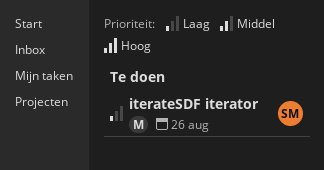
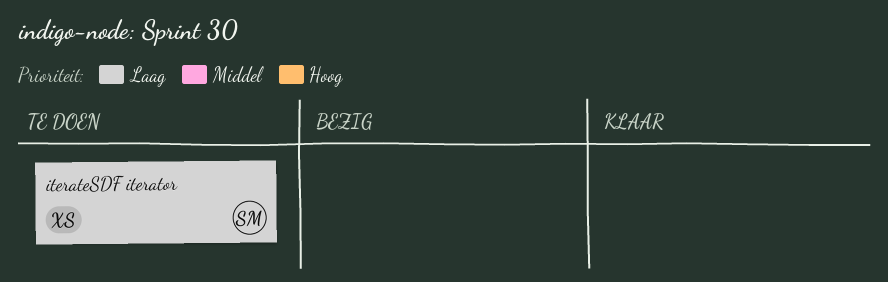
iterateSDF iterator, estimate: M -> XS

